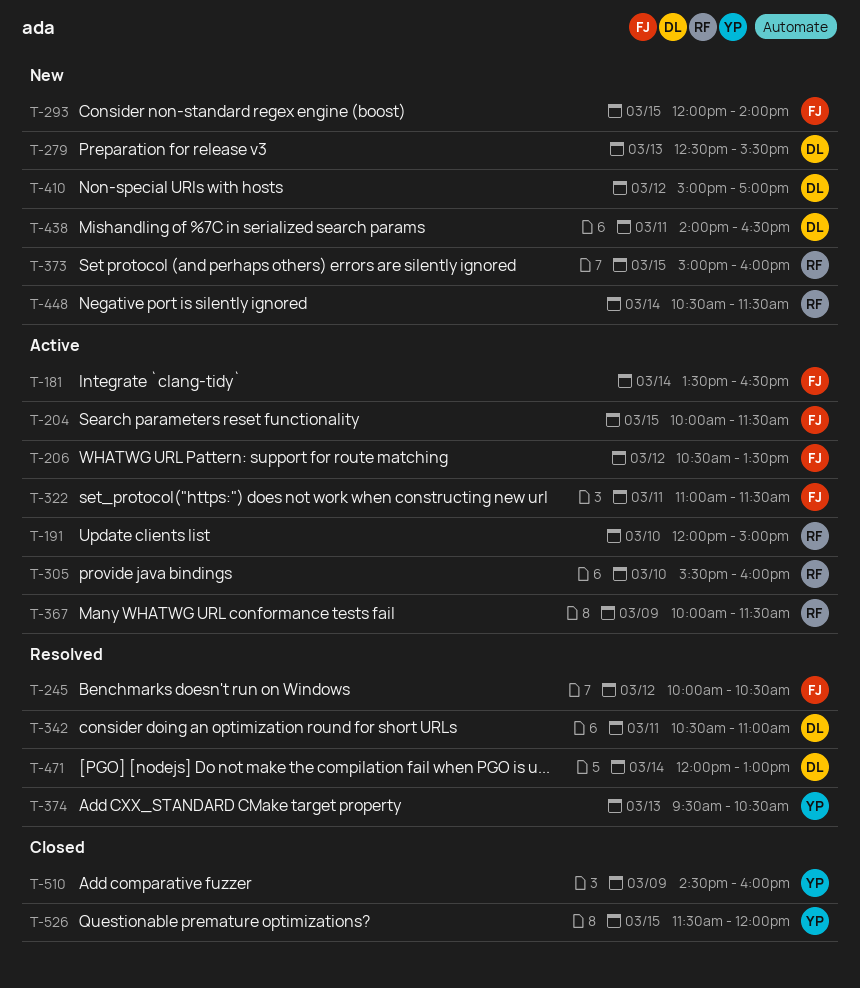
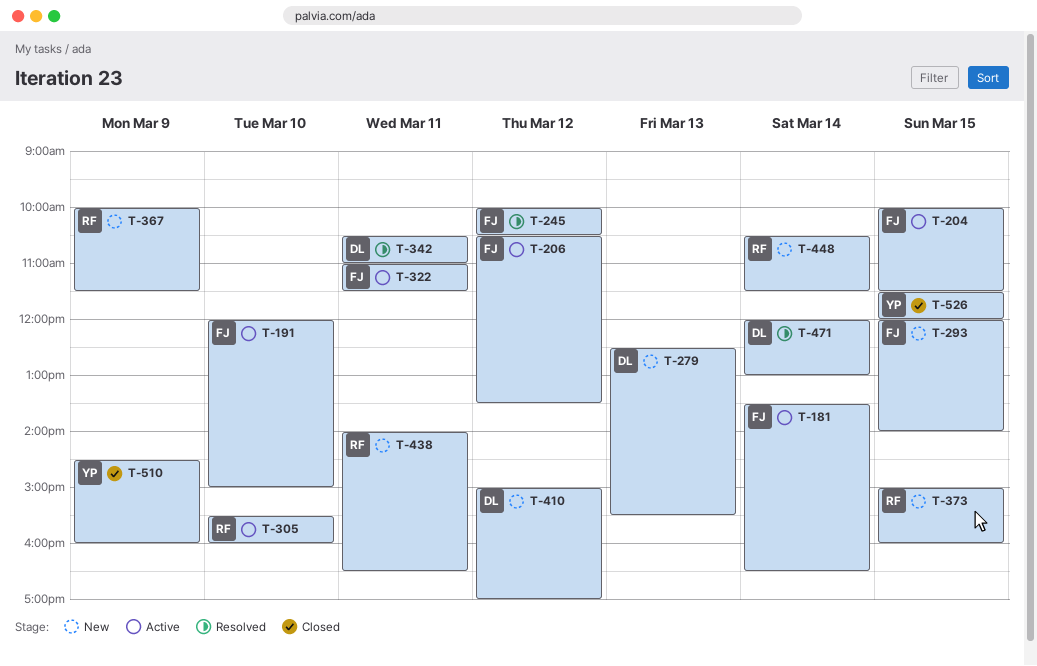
T-191, owner: RF -> FJ
T-367, status: Active -> New
T-374: present -> none
T-438, owner: DL -> RF

